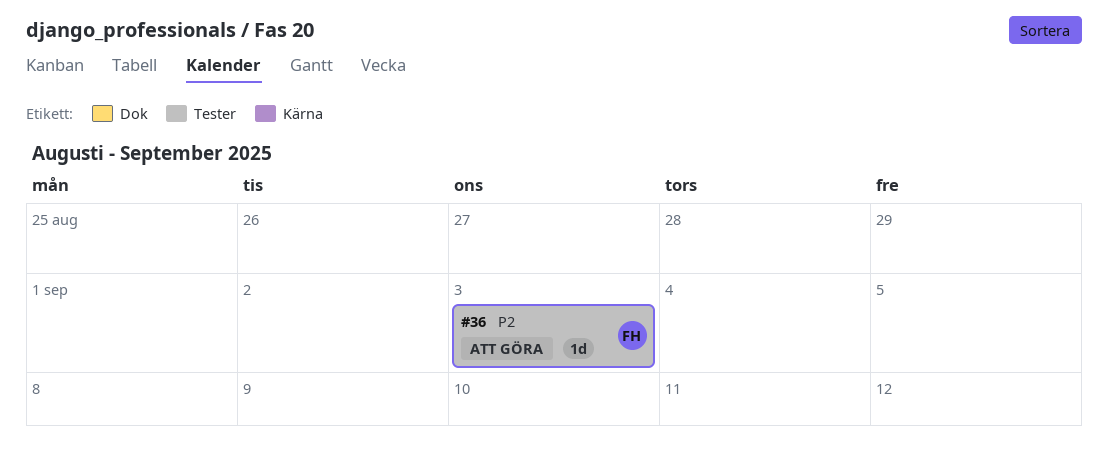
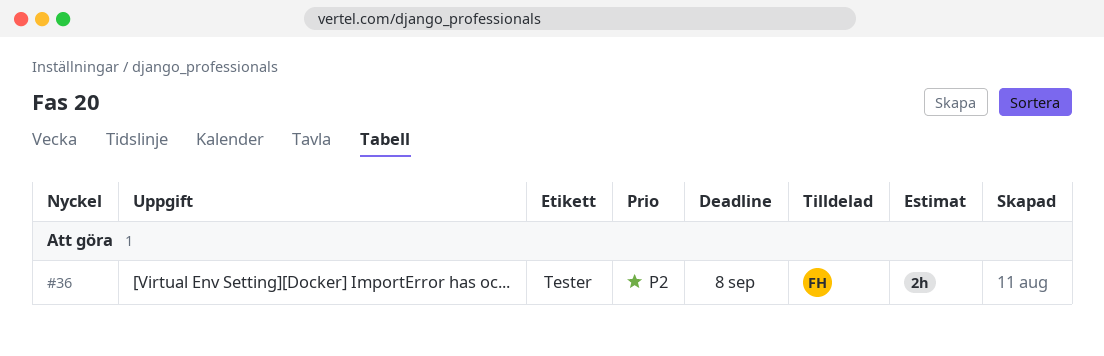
#36, estimate: 1d -> 2h
#36, due: Sep 3 -> Sep 8

